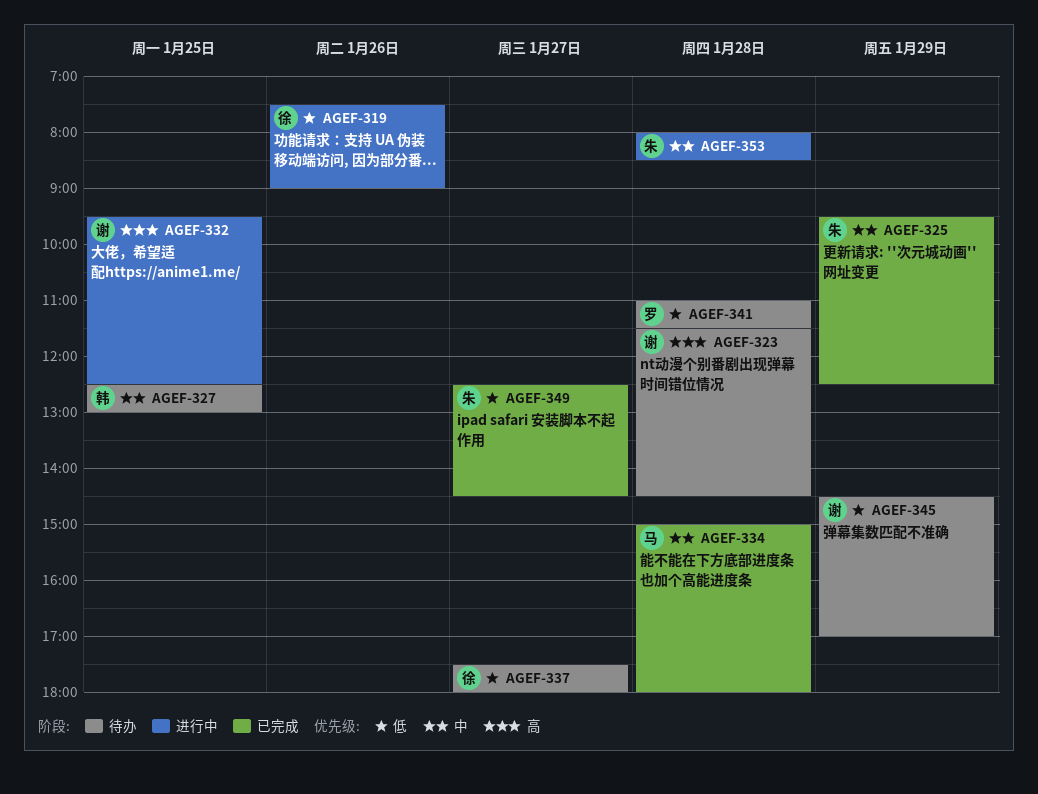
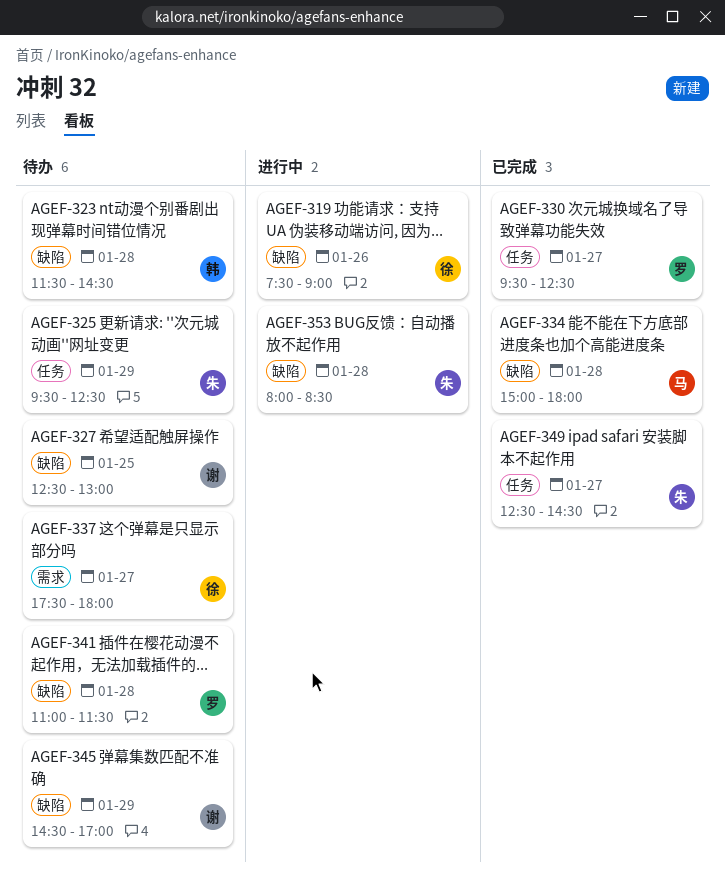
AGEF-323, owner: 谢 -> 韩
AGEF-325, status: 已完成 -> 待办
AGEF-327, owner: 韩 -> 谢
AGEF-330: none -> present
AGEF-332: present -> none

